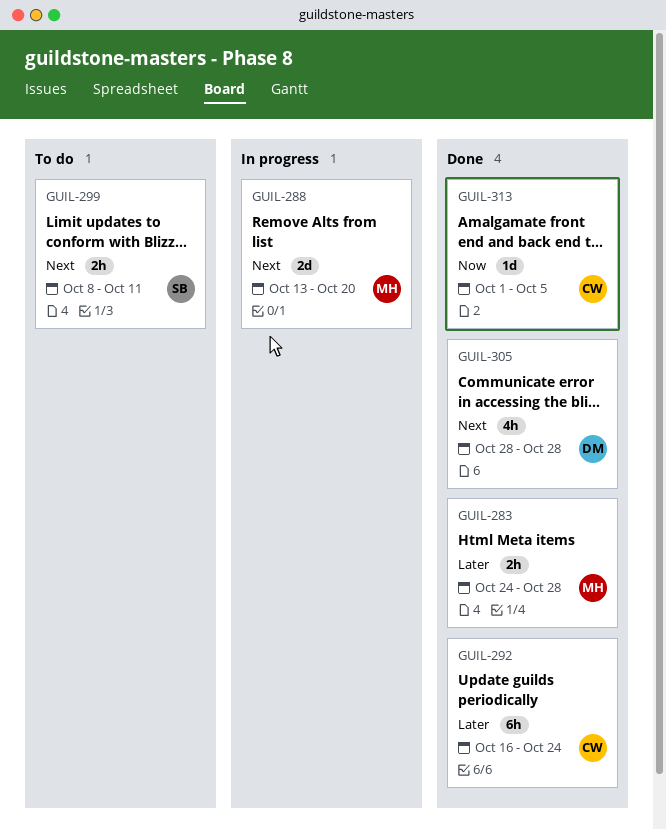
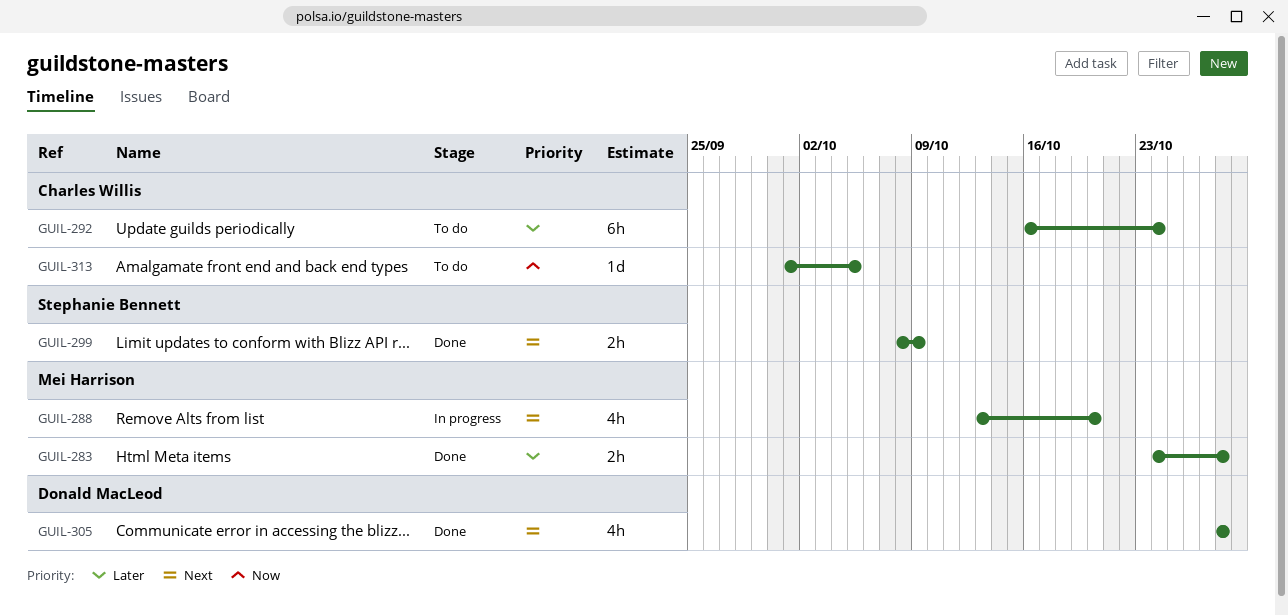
GUIL-288, estimate: 2d -> 4h
GUIL-292, status: Done -> To do
GUIL-299, status: To do -> Done
GUIL-299, due: Oct 11 -> Oct 9
GUIL-313, status: Done -> To do

